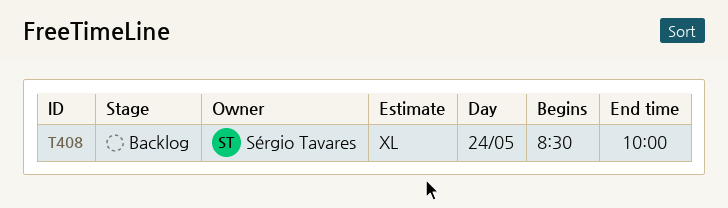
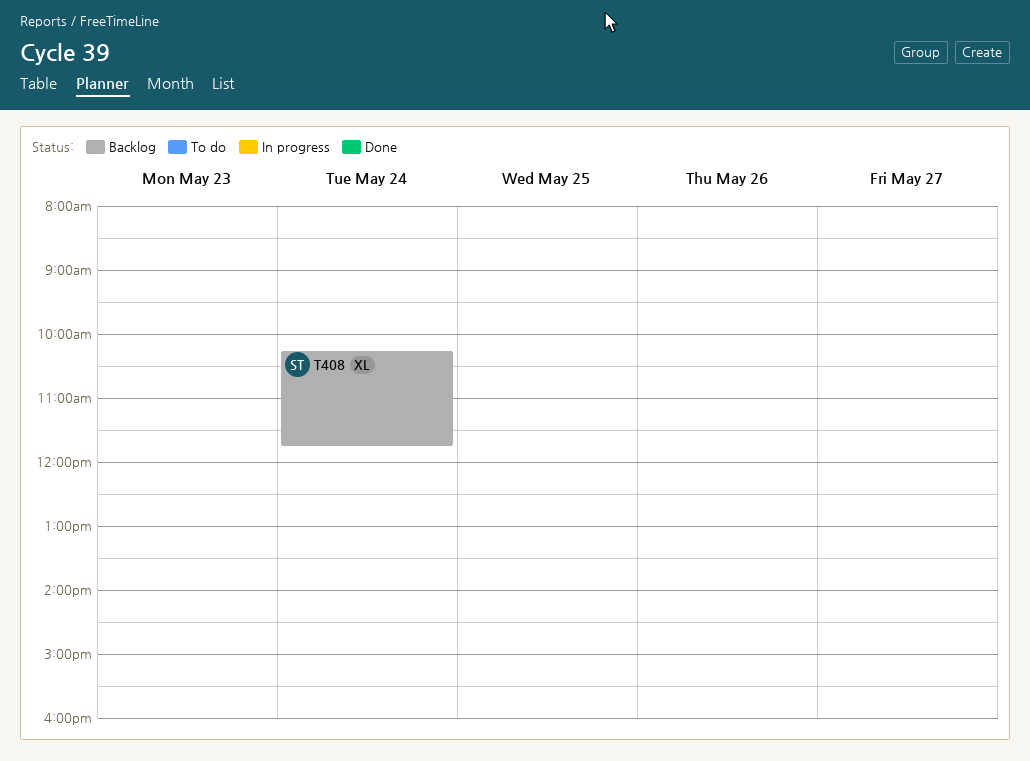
T408, begins: 08:30 -> 10:15
T408, ends: 10:00 -> 11:45

